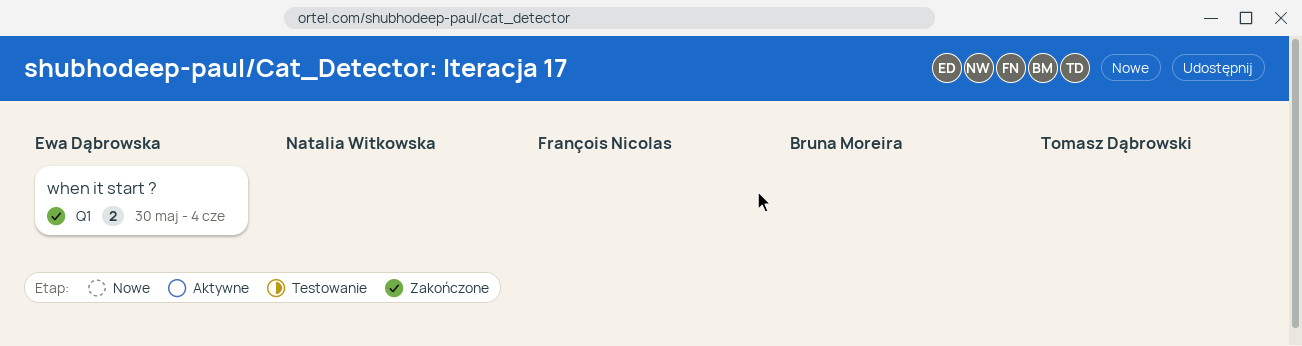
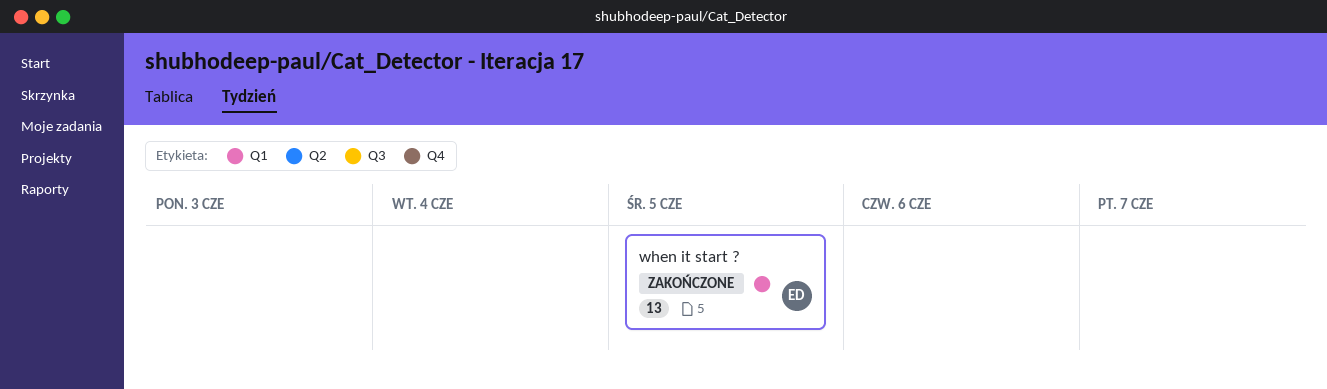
when it start ?, estimate: 2 -> 13
when it start ?, due: Jun 4 -> Jun 5

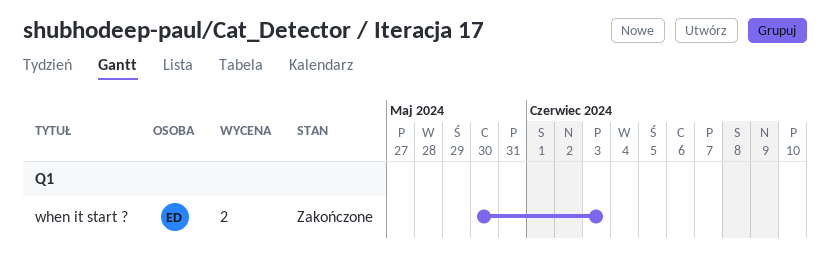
when it start ?, estimate: 13 -> 2
when it start ?, due: Jun 5 -> Jun 3

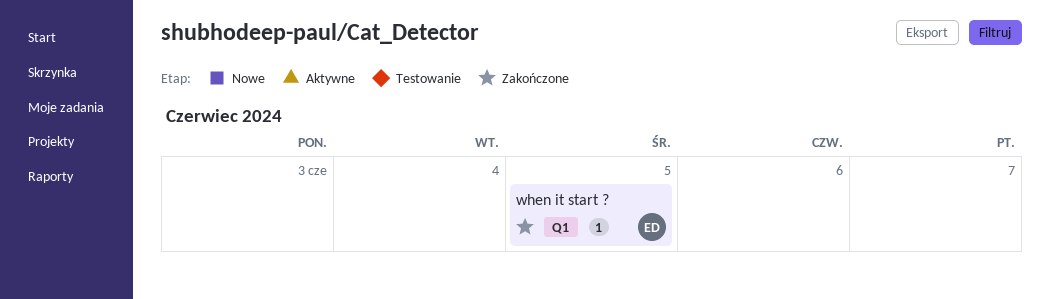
when it start ?, estimate: 2 -> 1
when it start ?, due: Jun 3 -> Jun 5

